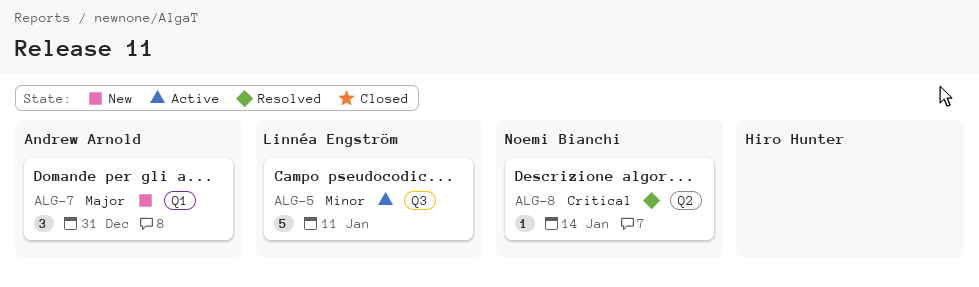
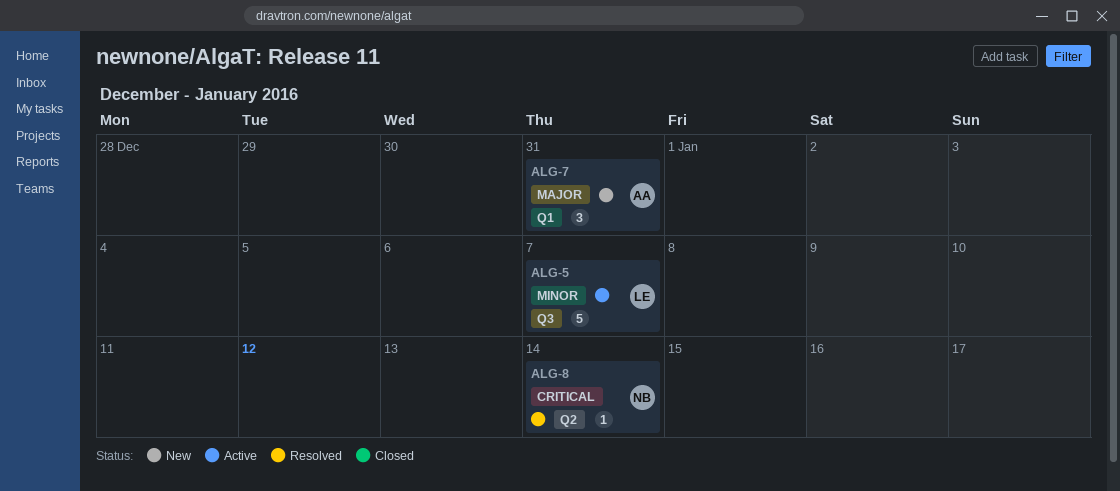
ALG-5, due: Jan 11 -> Jan 7

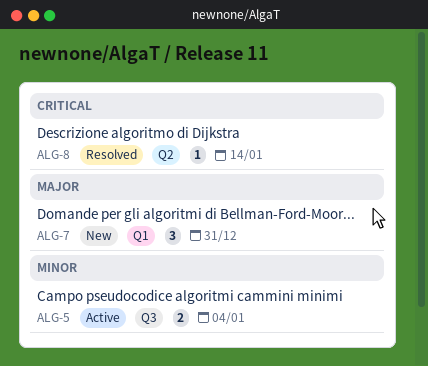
ALG-5, estimate: 5 -> 2
ALG-5, due: Jan 7 -> Jan 4

